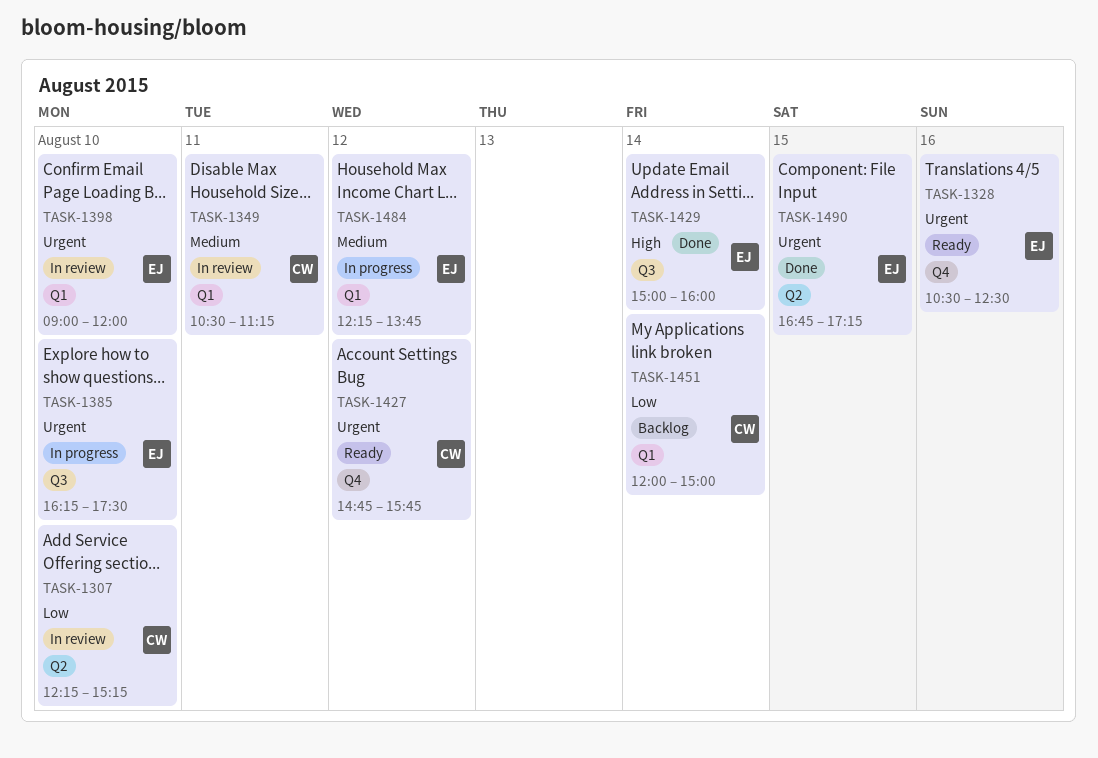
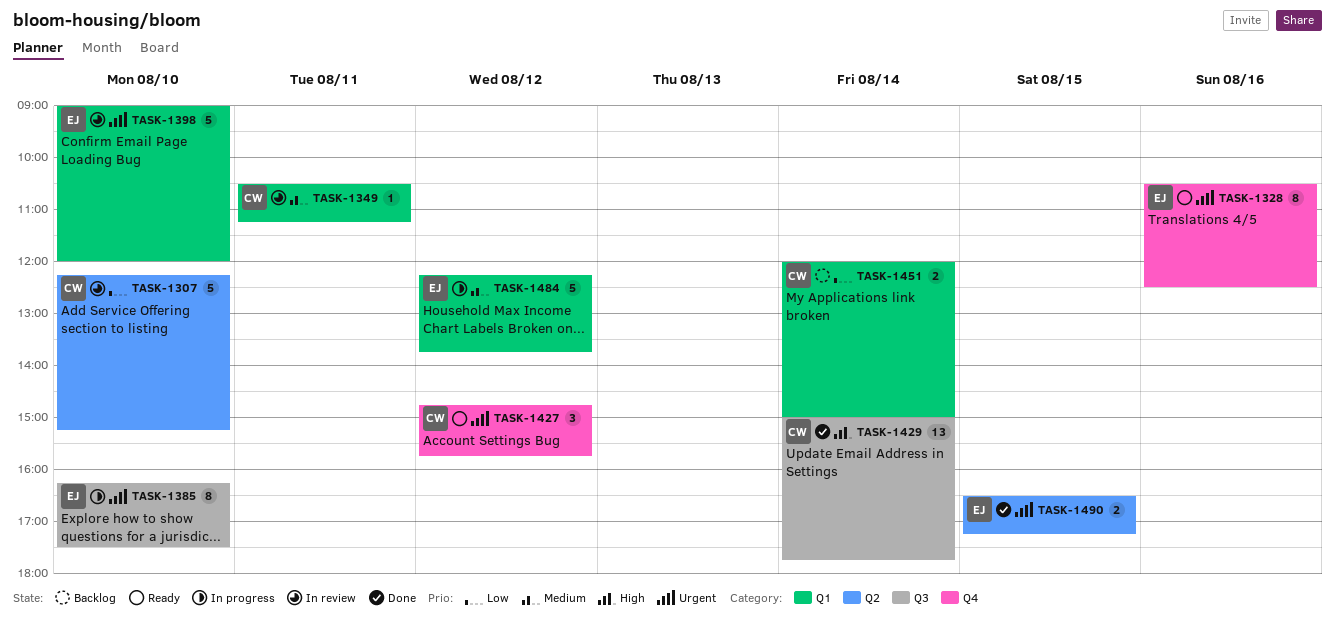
TASK-1429, owner: EJ -> CW
TASK-1429, ends: 16:00 -> 17:45
TASK-1490, begins: 16:45 -> 16:30

